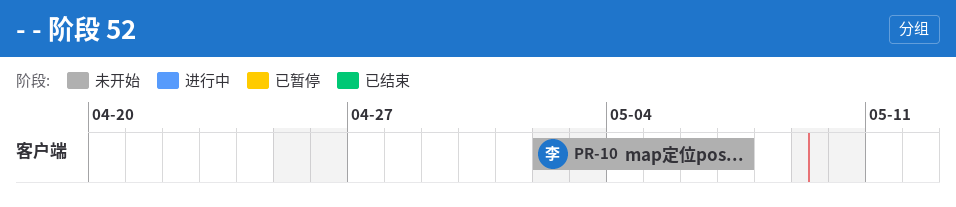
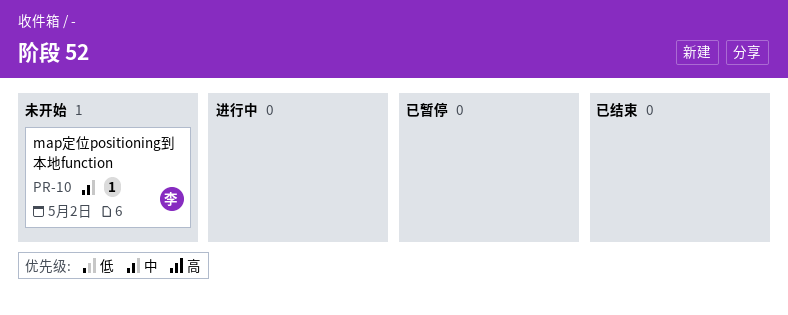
PR-10, due: May 7 -> May 2

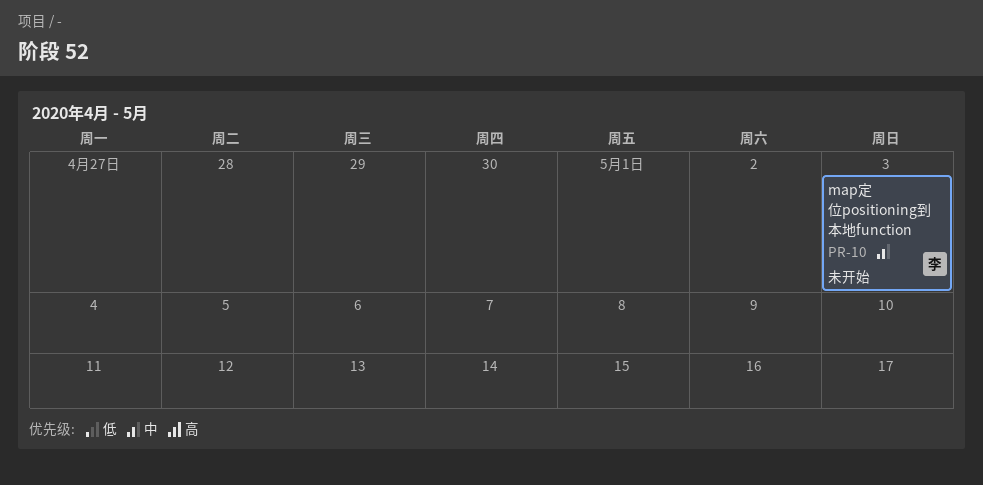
PR-10, due: May 2 -> May 3

